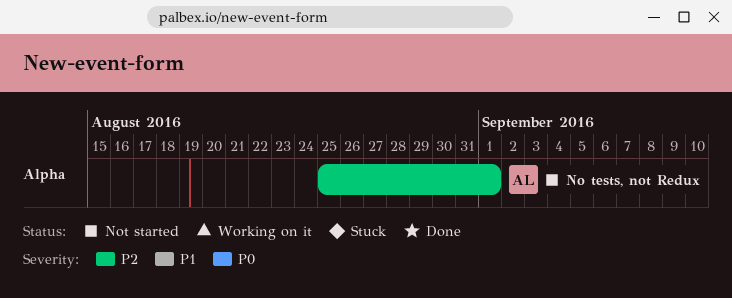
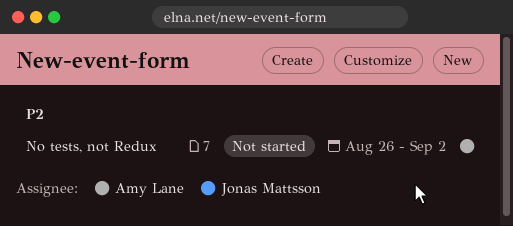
No tests, not Redux, start: Aug 25 -> Aug 26
No tests, not Redux, due: Sep 1 -> Sep 2

